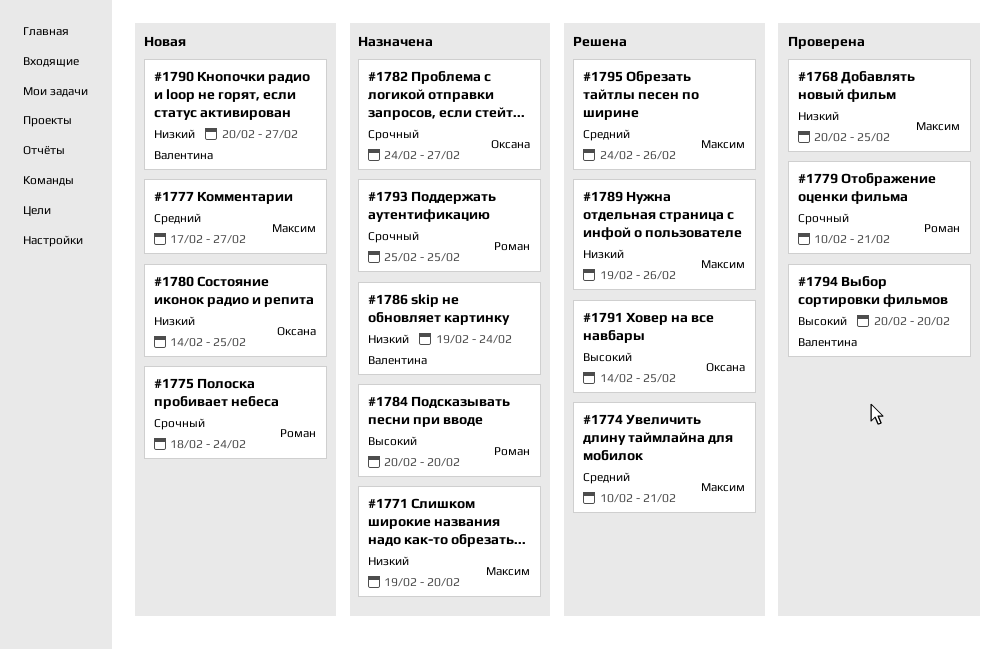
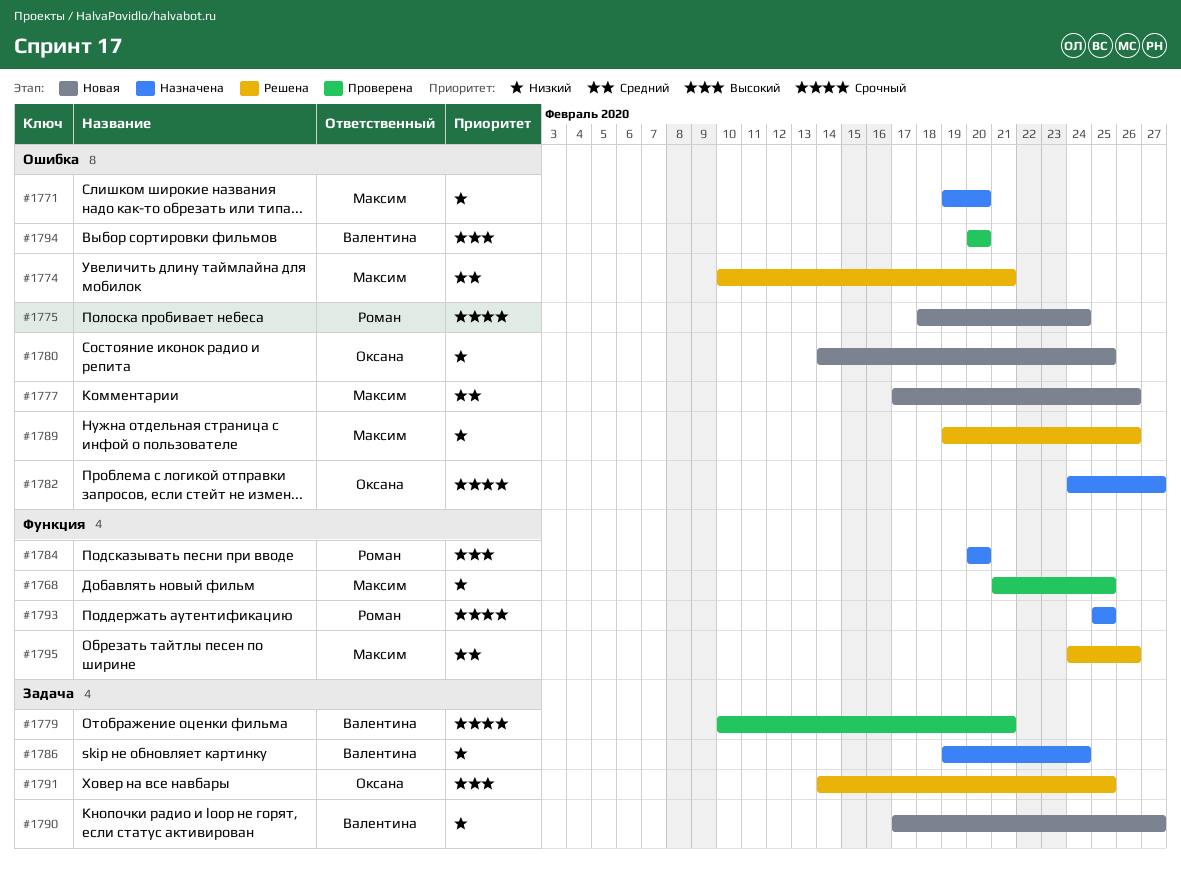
#1768, start: Feb 20 -> Feb 21
#1777, due: Feb 27 -> Feb 26
#1779, owner: Роман -> Валентина
#1790, start: Feb 20 -> Feb 17

